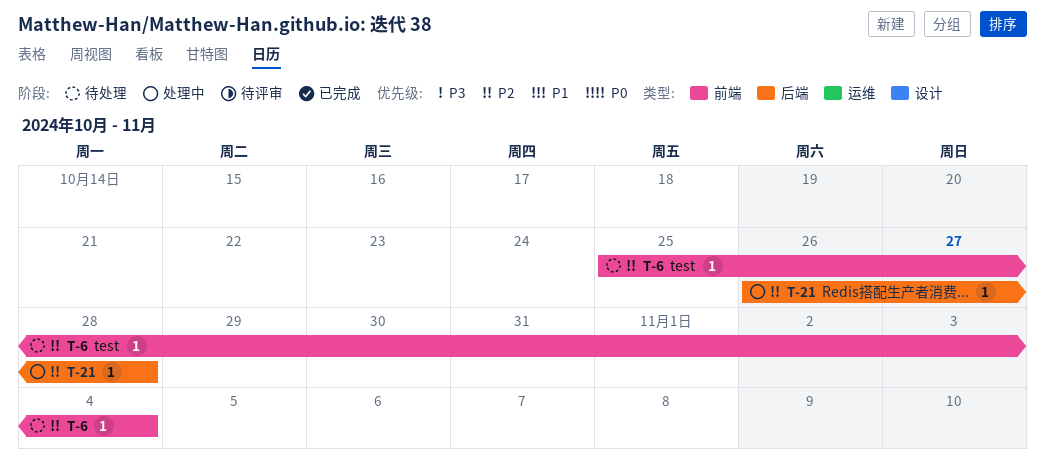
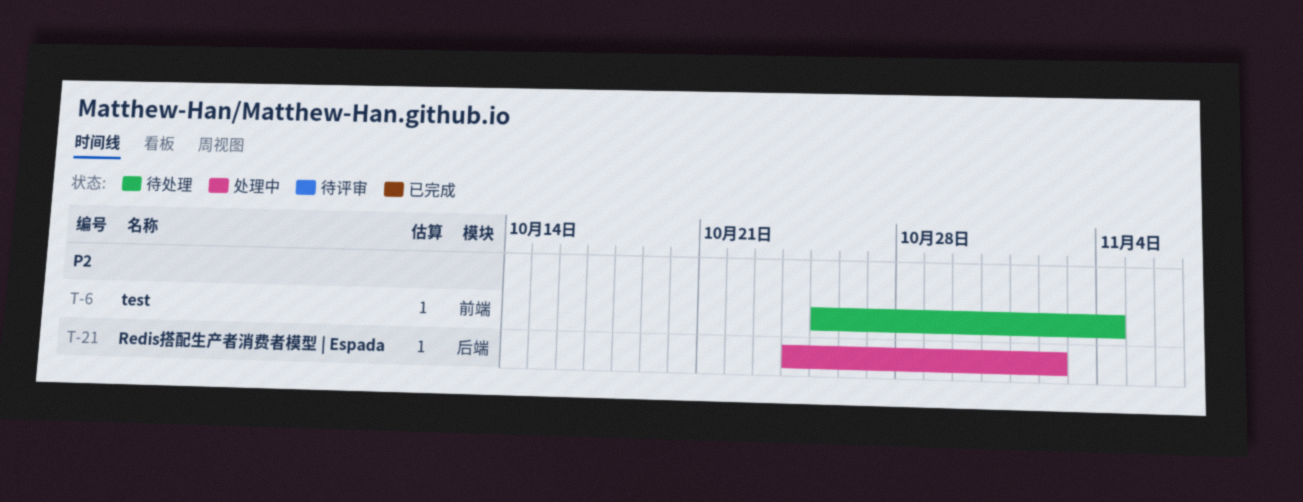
T-21, start: Oct 26 -> Oct 24
T-21, due: Oct 28 -> Nov 2

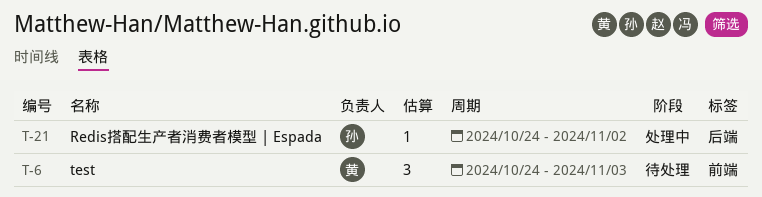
T-6, estimate: 1 -> 3
T-6, start: Oct 25 -> Oct 24
T-6, due: Nov 4 -> Nov 3

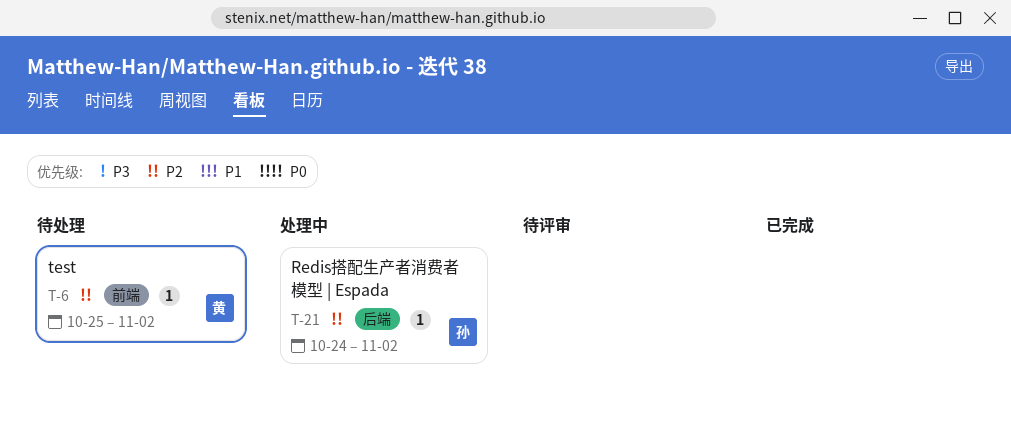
T-6, estimate: 3 -> 1
T-6, start: Oct 24 -> Oct 25
T-6, due: Nov 3 -> Nov 2

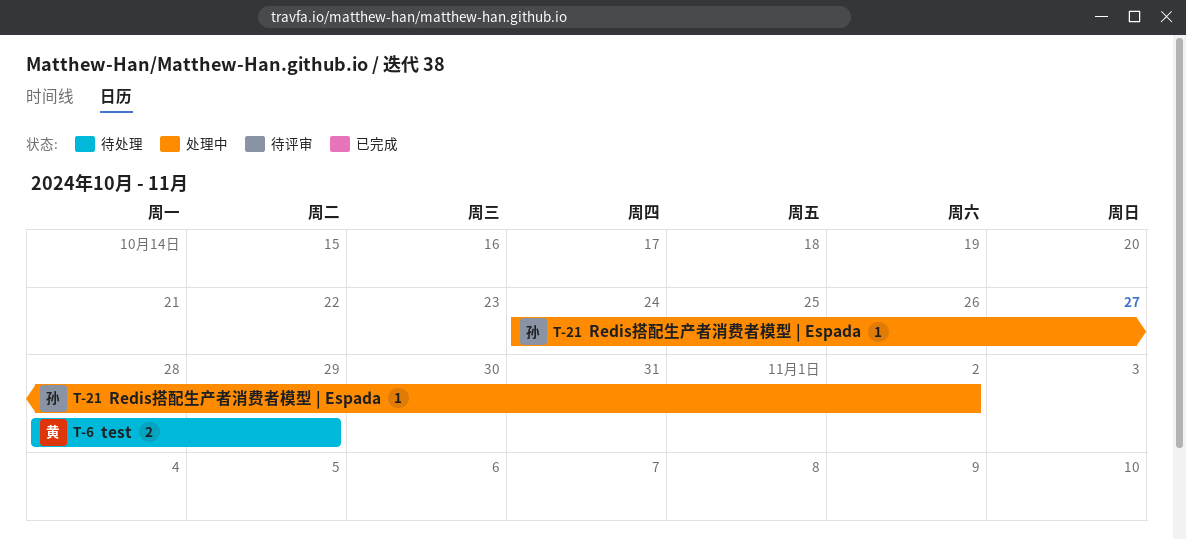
T-6, estimate: 1 -> 2
T-6, start: Oct 25 -> Oct 28
T-6, due: Nov 2 -> Oct 29

